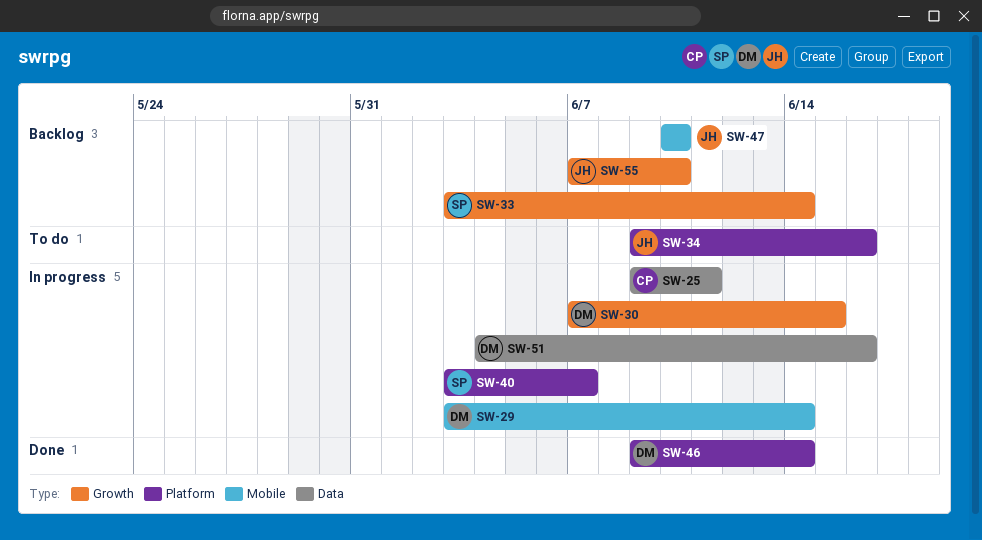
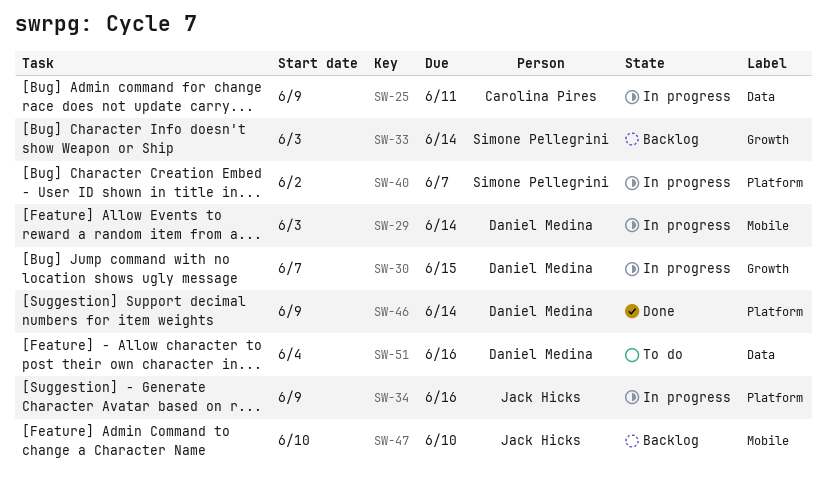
SW-34, status: To do -> In progress
SW-40, start: Jun 3 -> Jun 2
SW-51, status: In progress -> To do
SW-55: present -> none

